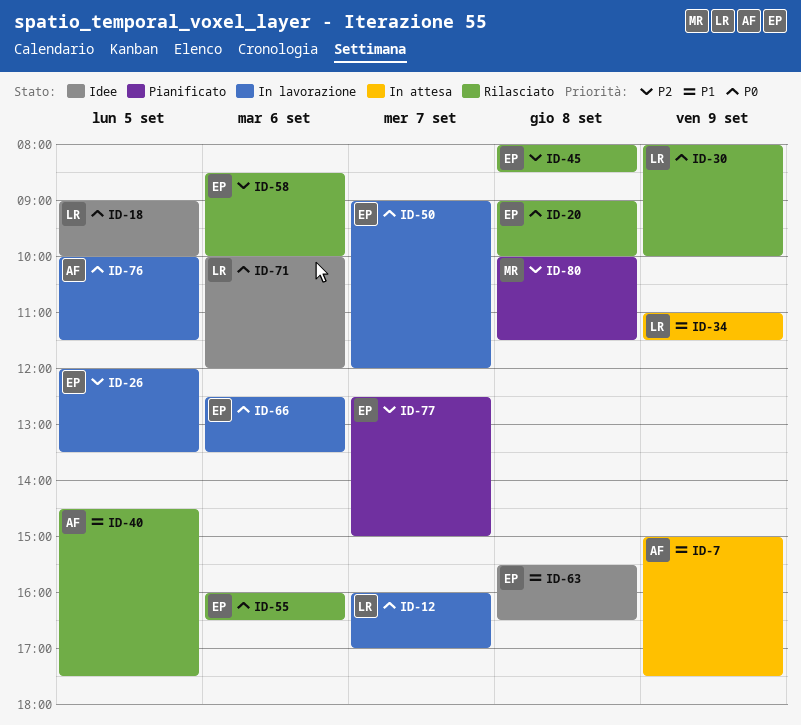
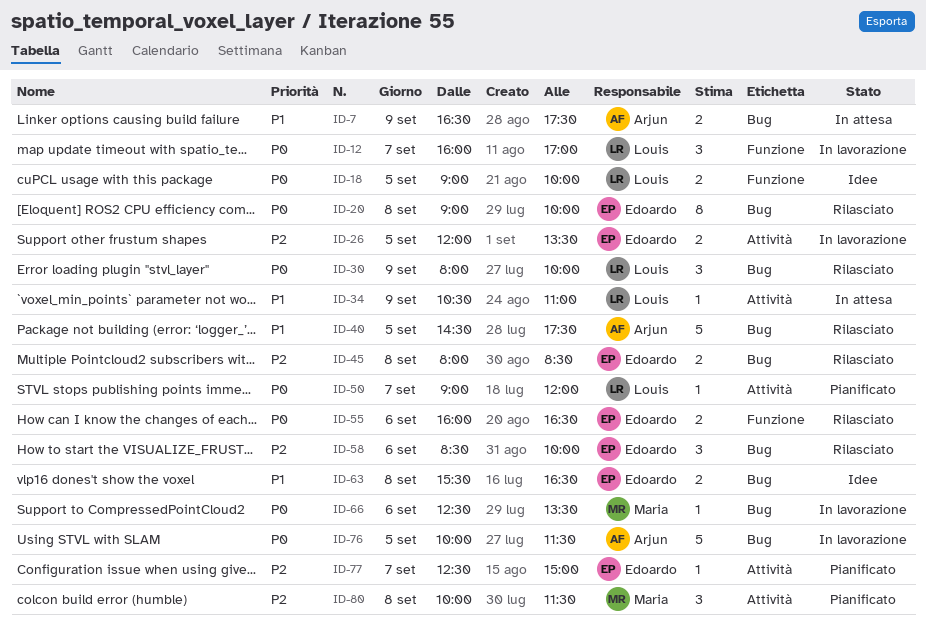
ID-7, begins: 15:00 -> 16:30
ID-34, begins: 11:00 -> 10:30
ID-34, ends: 11:30 -> 11:00
ID-50, status: In lavorazione -> Pianificato
ID-50, owner: Edoardo -> Louis
ID-66, owner: Edoardo -> Maria
ID-71: present -> none

